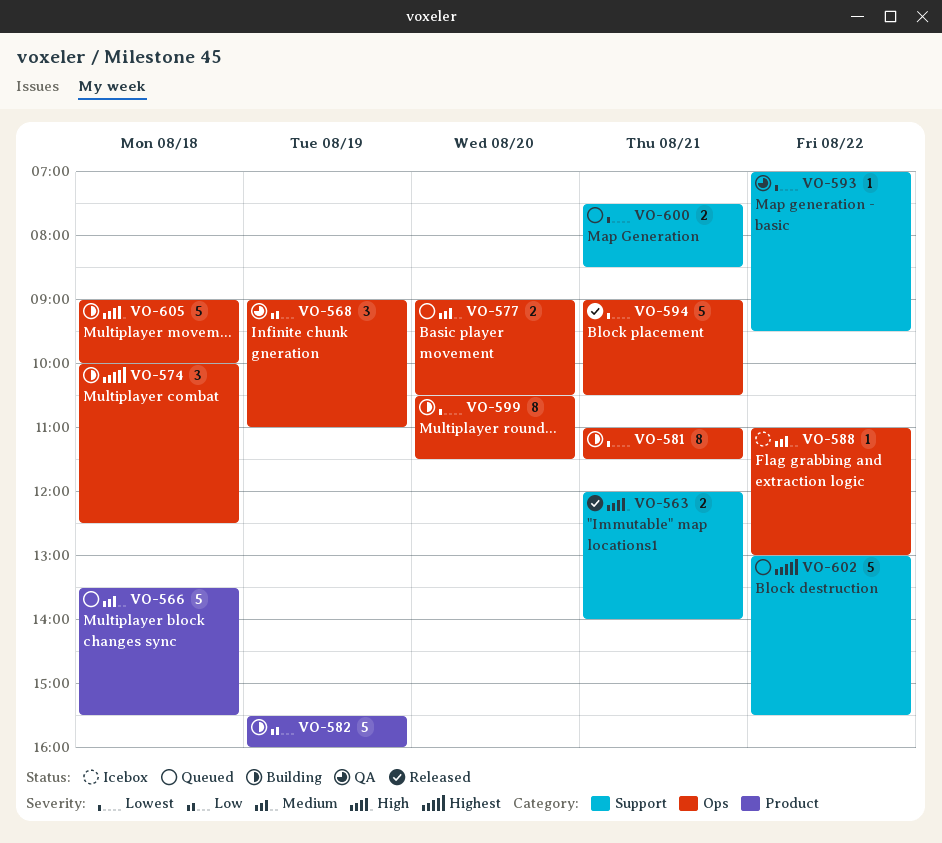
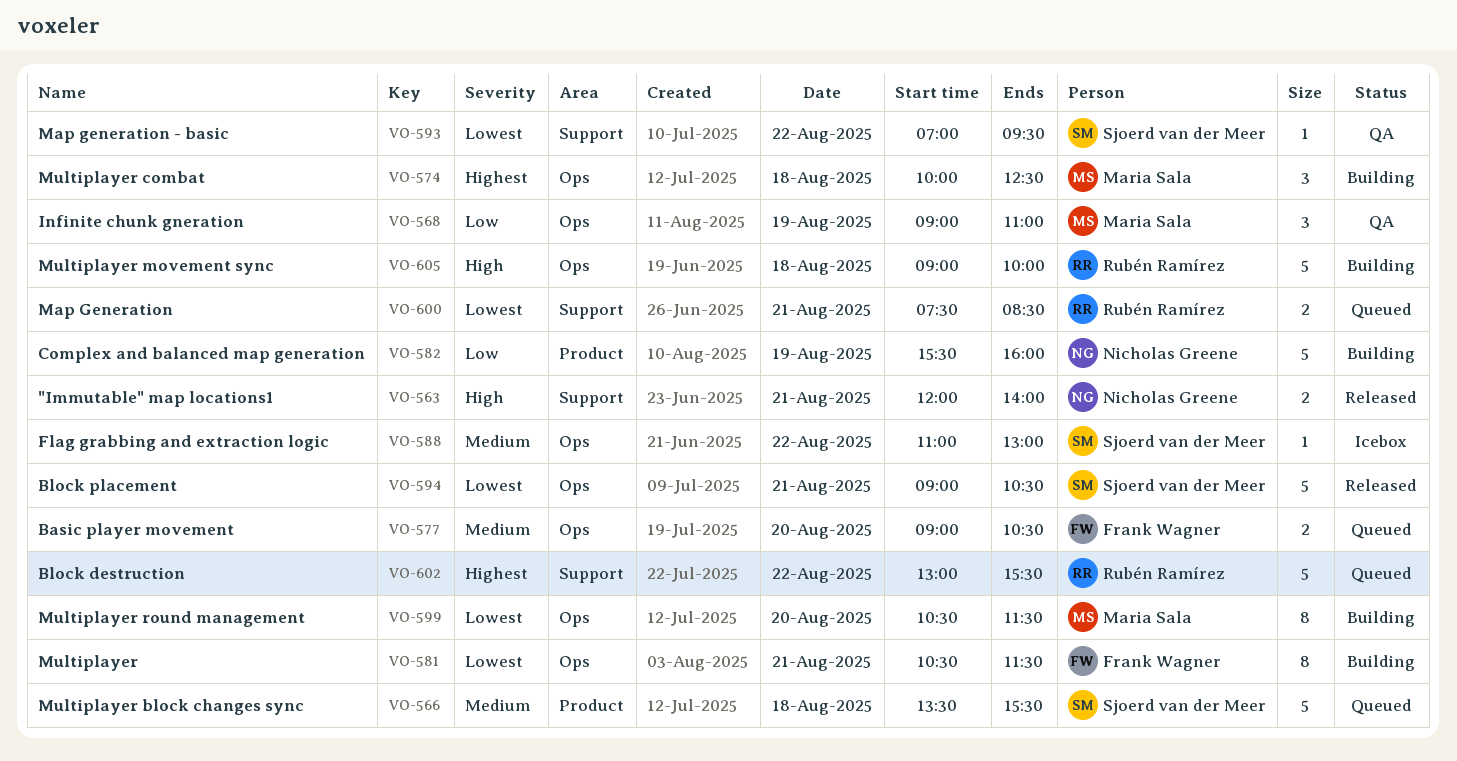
VO-581, begins: 11:00 -> 10:30

